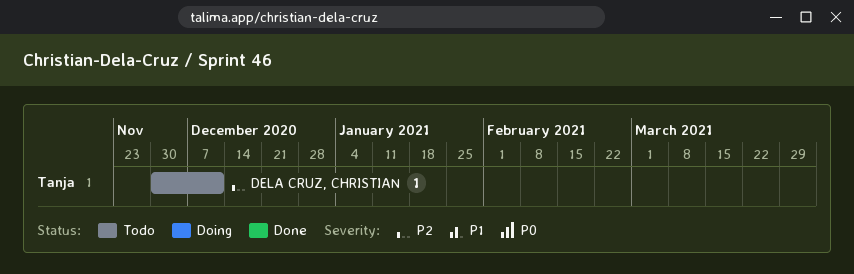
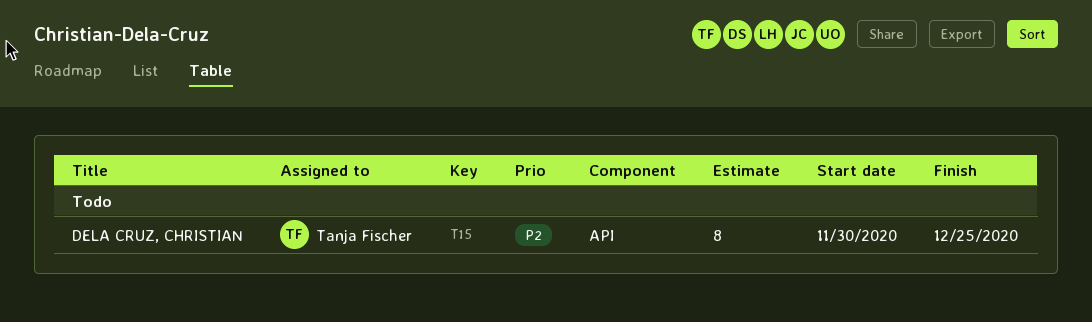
DELA CRUZ, CHRISTIAN, estimate: 1 -> 8
DELA CRUZ, CHRISTIAN, due: Dec 11 -> Dec 25

